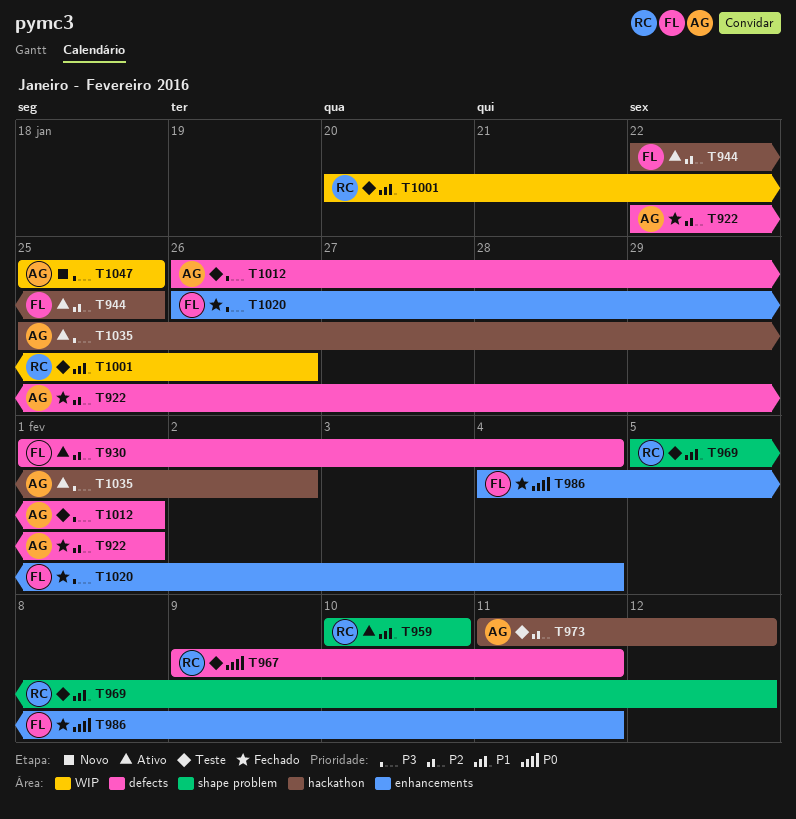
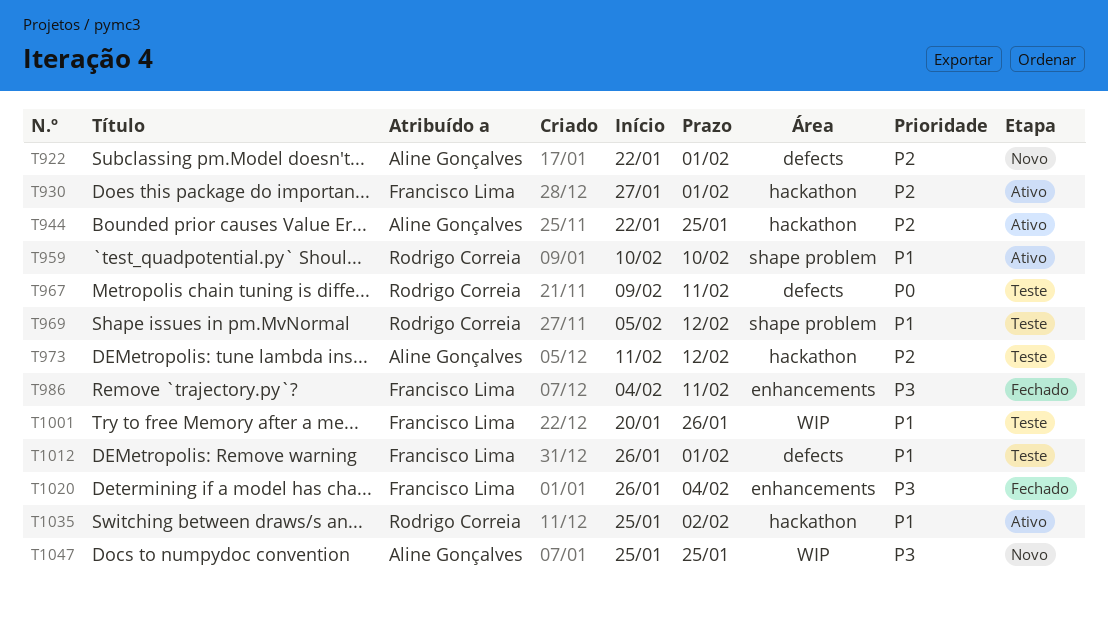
T922, status: Fechado -> Novo
T930, label: defects -> hackathon
T930, start: Feb 1 -> Jan 27
T930, due: Feb 4 -> Feb 1
T944, owner: Francisco Lima -> Aline Gonçalves
T986, priority: P0 -> P3
T1001, owner: Rodrigo Correia -> Francisco Lima
T1012, owner: Aline Gonçalves -> Francisco Lima
T1012, priority: P3 -> P1
T1035, owner: Aline Gonçalves -> Rodrigo Correia
T1035, priority: P3 -> P1

